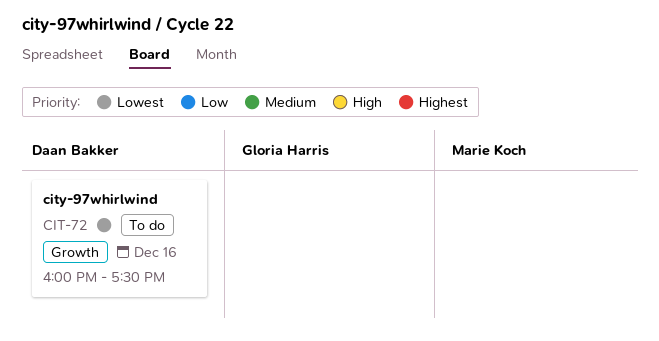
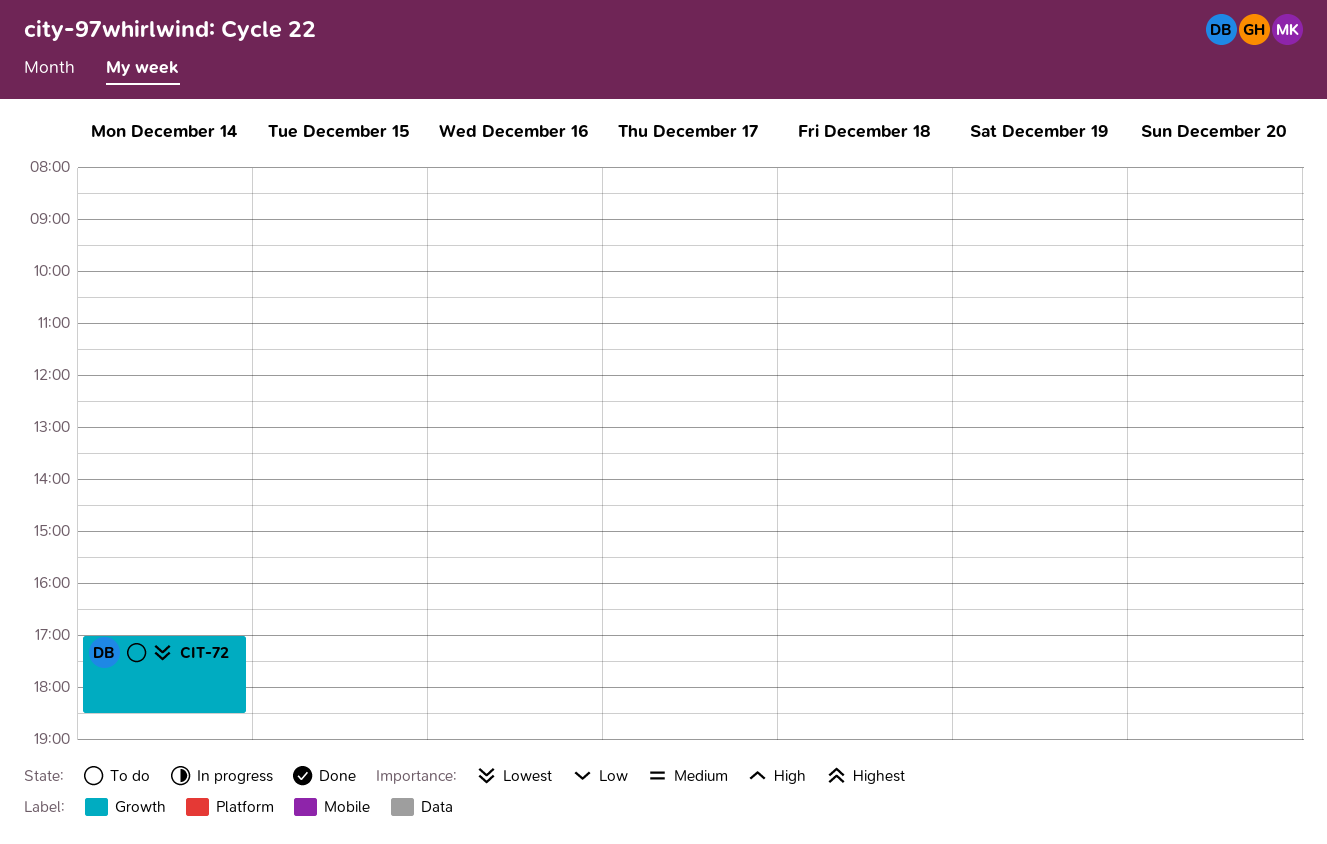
CIT-72, day: Dec 16 -> Dec 14
CIT-72, begins: 16:00 -> 17:00
CIT-72, ends: 17:30 -> 18:30

